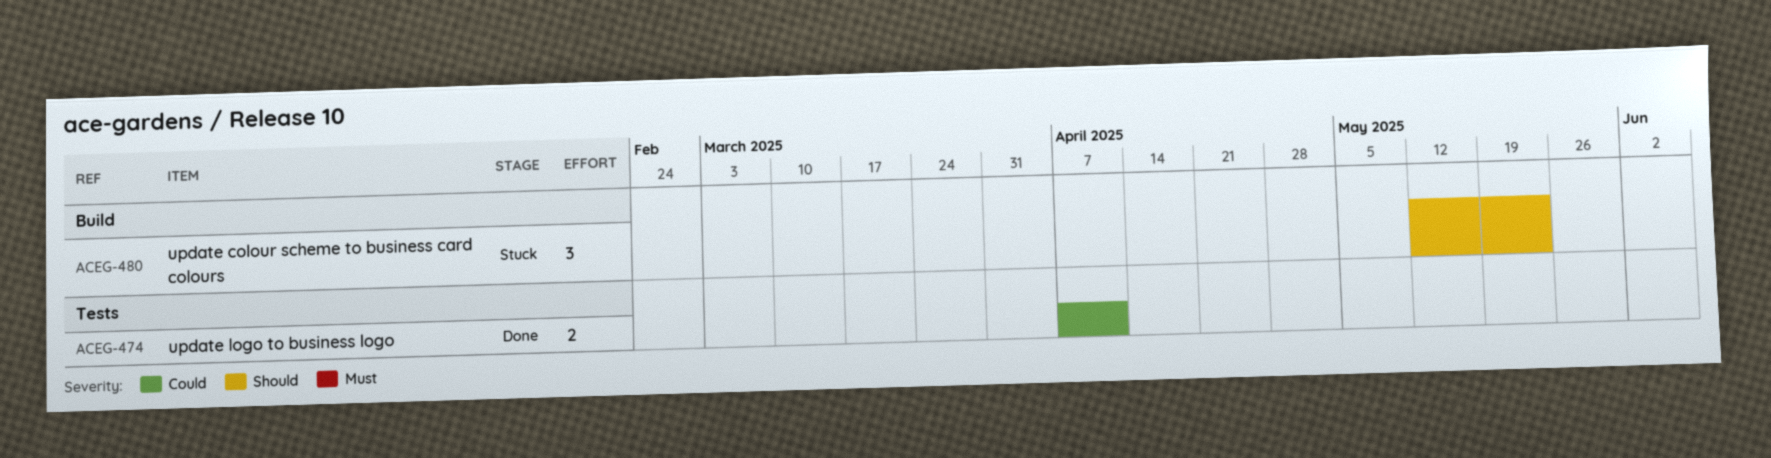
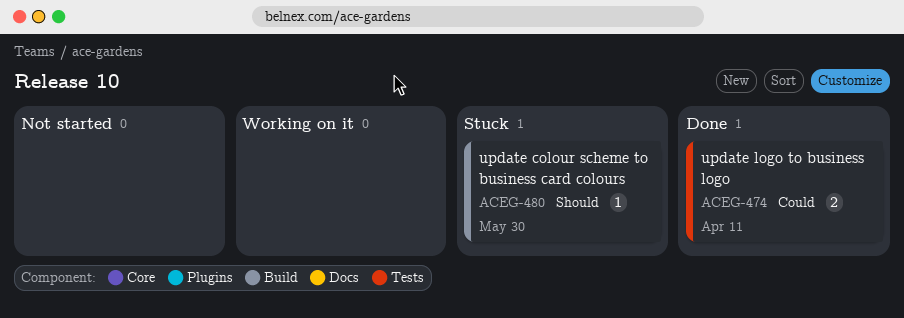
ACEG-480, estimate: 3 -> 1
ACEG-480, due: May 23 -> May 30

